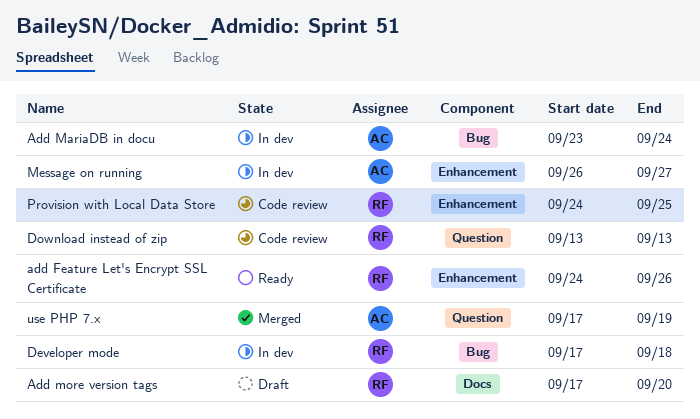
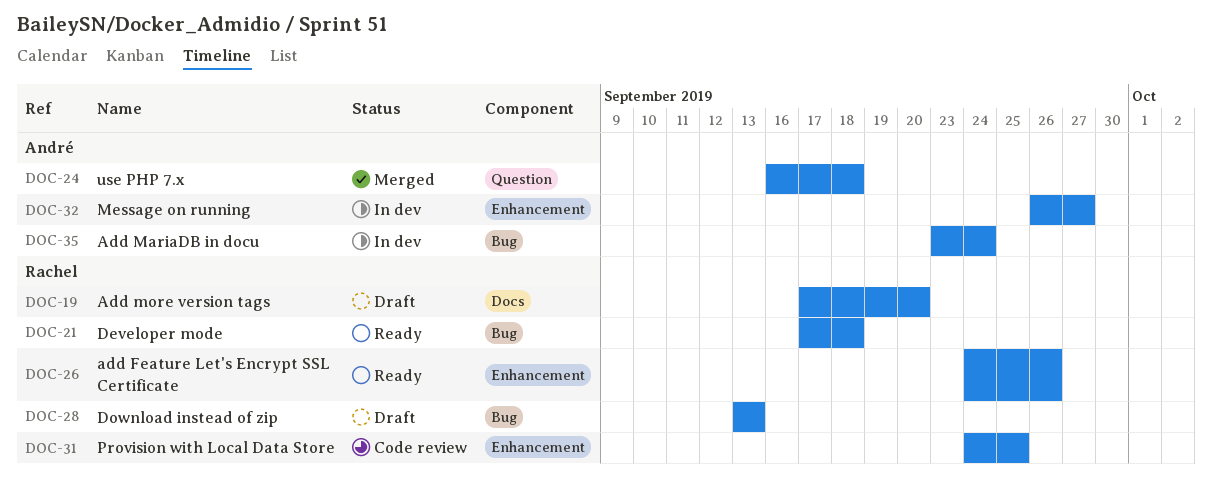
Developer mode, status: In dev -> Ready
Download instead of zip, status: Code review -> Draft
Download instead of zip, label: Question -> Bug
use PHP 7.x, start: Sep 17 -> Sep 16
use PHP 7.x, due: Sep 19 -> Sep 18

